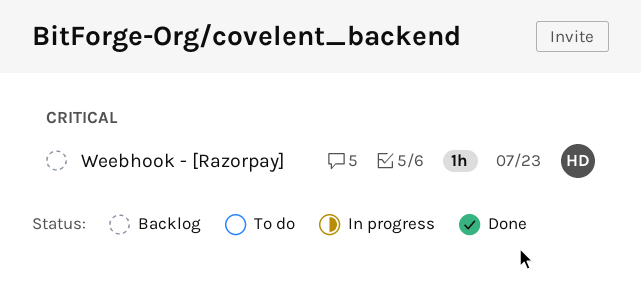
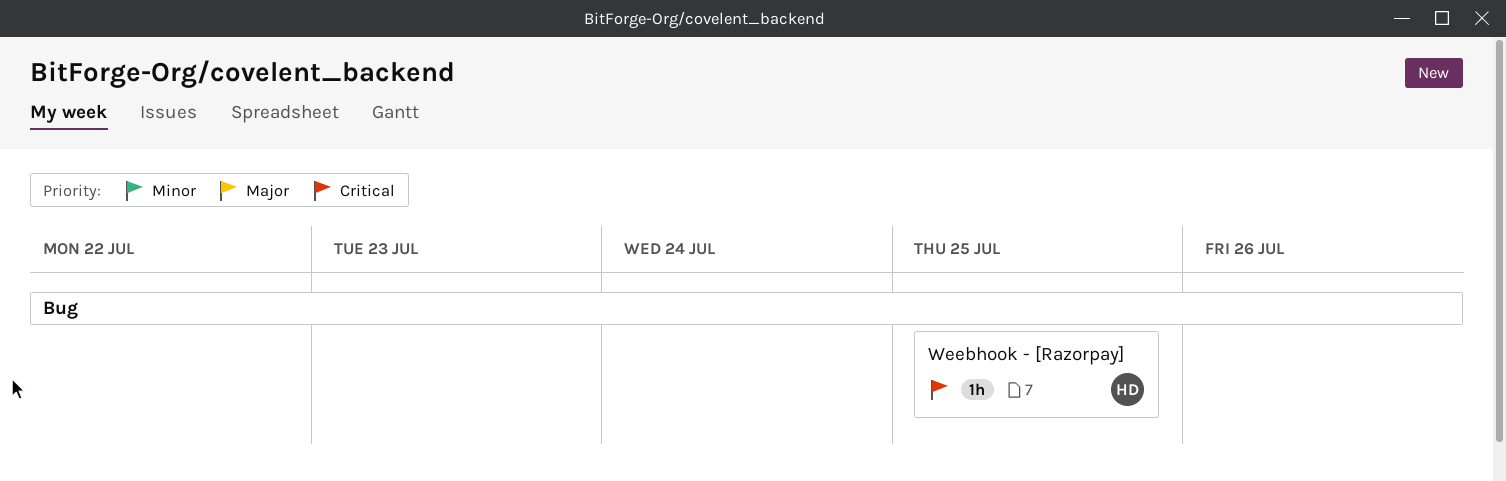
Weebhook - [Razorpay], due: Jul 23 -> Jul 25

